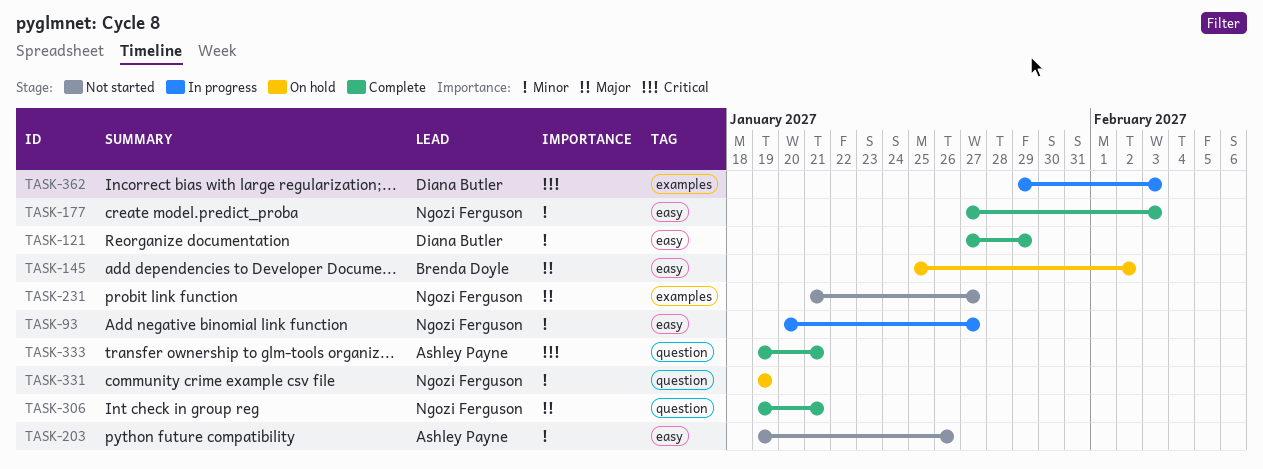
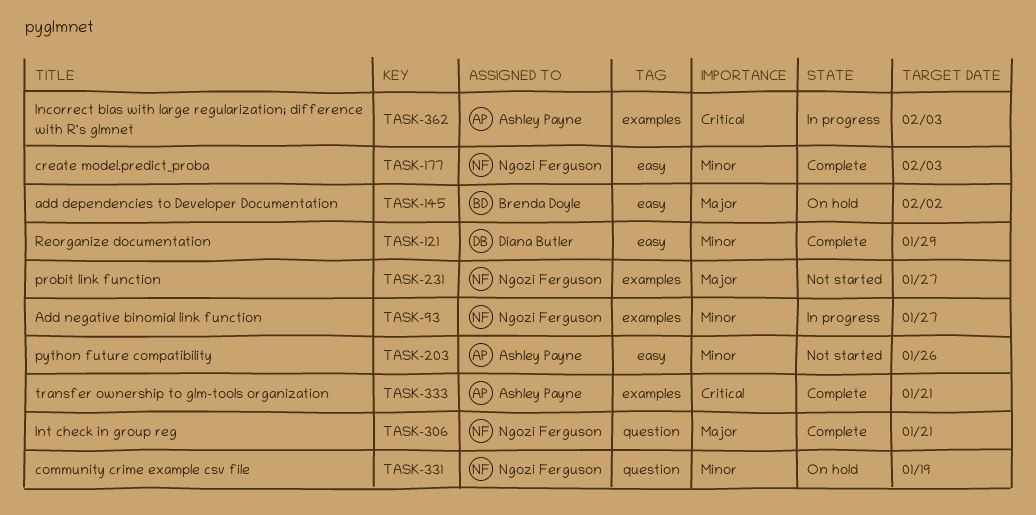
TASK-93, label: easy -> examples
TASK-333, label: question -> examples
TASK-362, owner: Diana Butler -> Ashley Payne

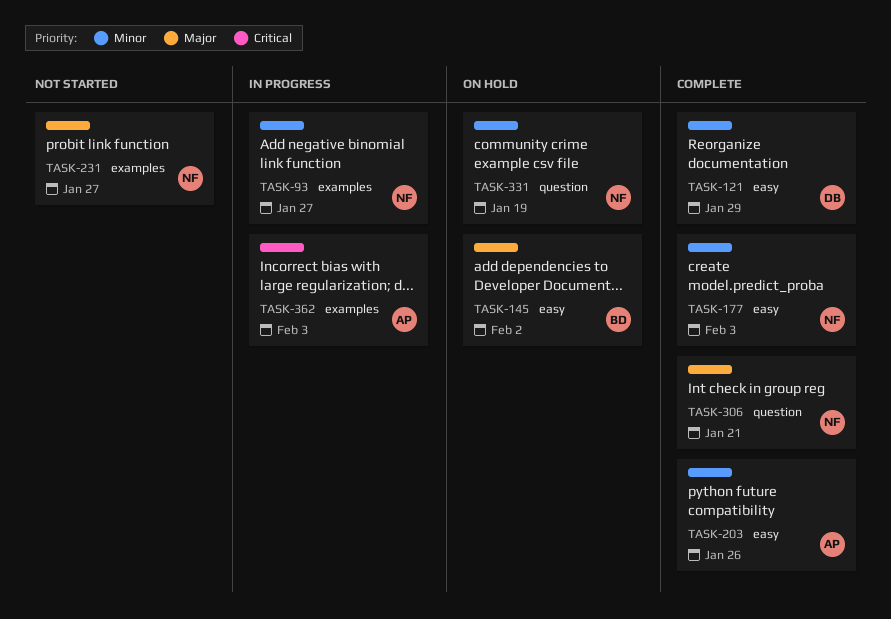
TASK-203, status: Not started -> Complete
TASK-333: present -> none

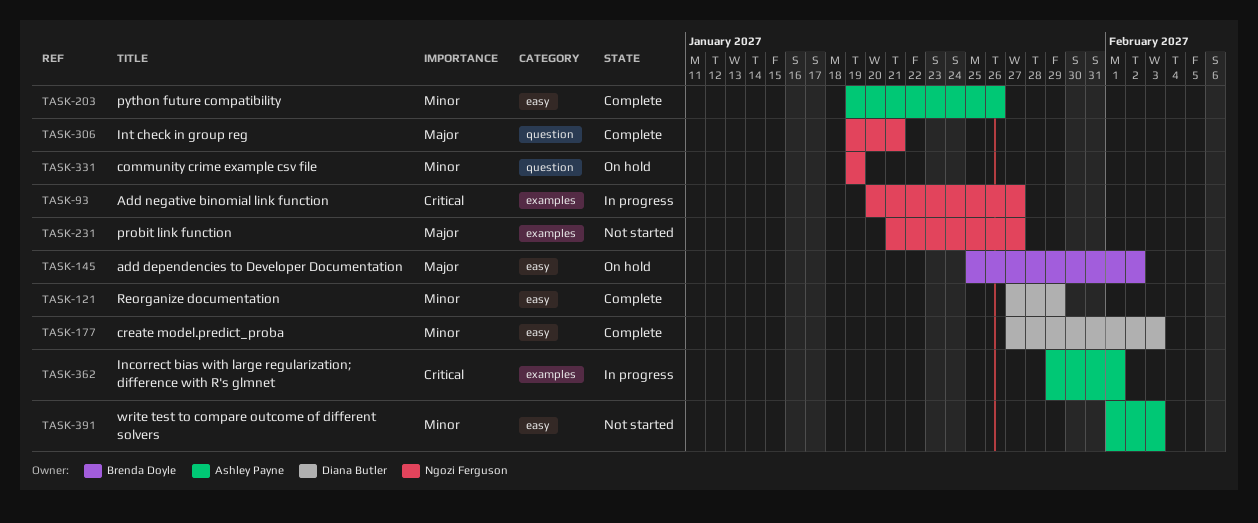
TASK-93, priority: Minor -> Critical
TASK-177, owner: Ngozi Ferguson -> Diana Butler
TASK-362, due: Feb 3 -> Feb 1
TASK-391: none -> present

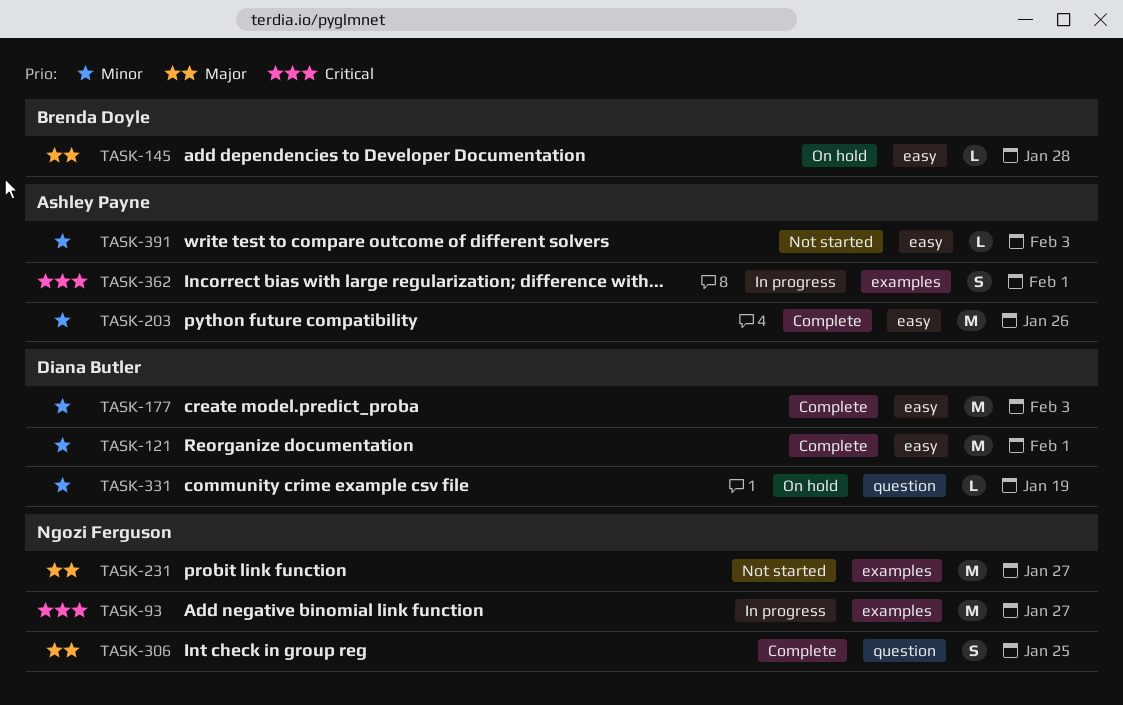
TASK-121, due: Jan 29 -> Feb 1
TASK-145, due: Feb 2 -> Jan 28
TASK-306, due: Jan 21 -> Jan 25
TASK-331, owner: Ngozi Ferguson -> Diana Butler

